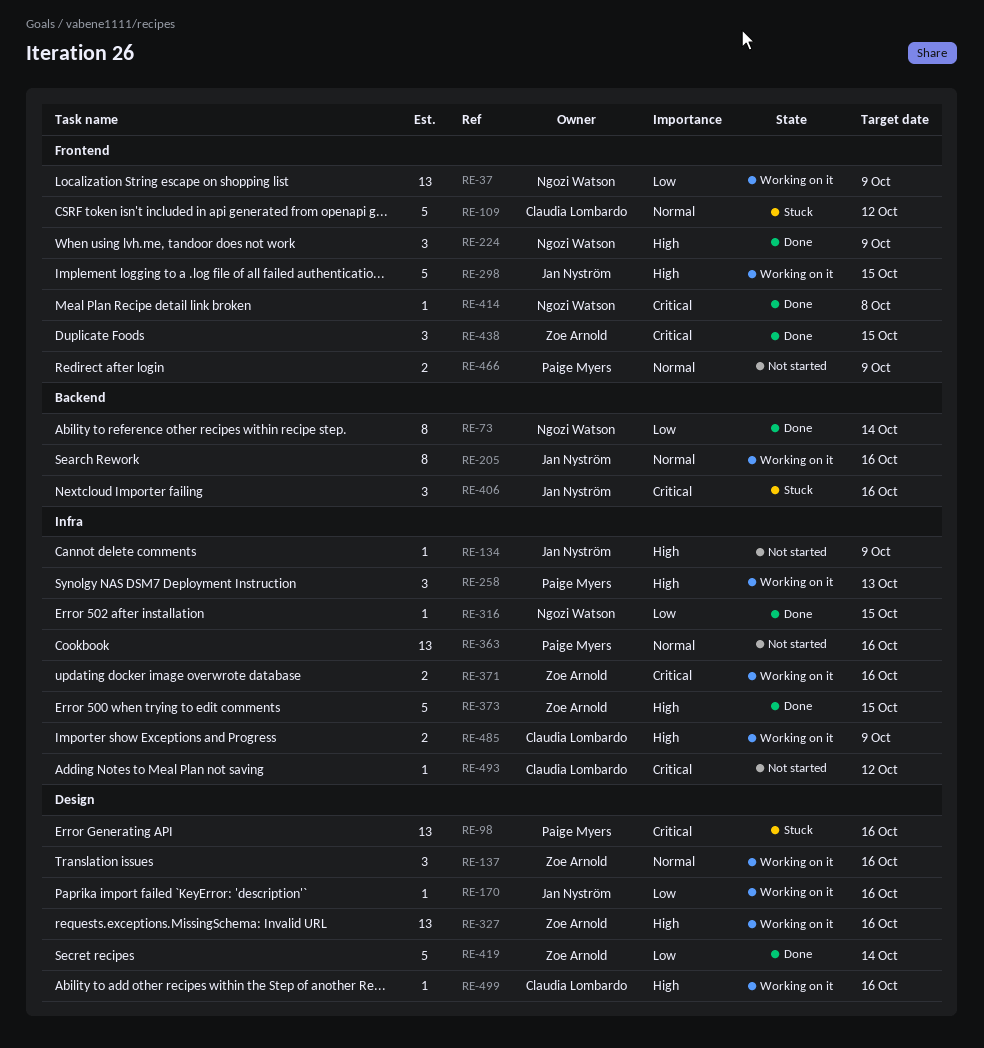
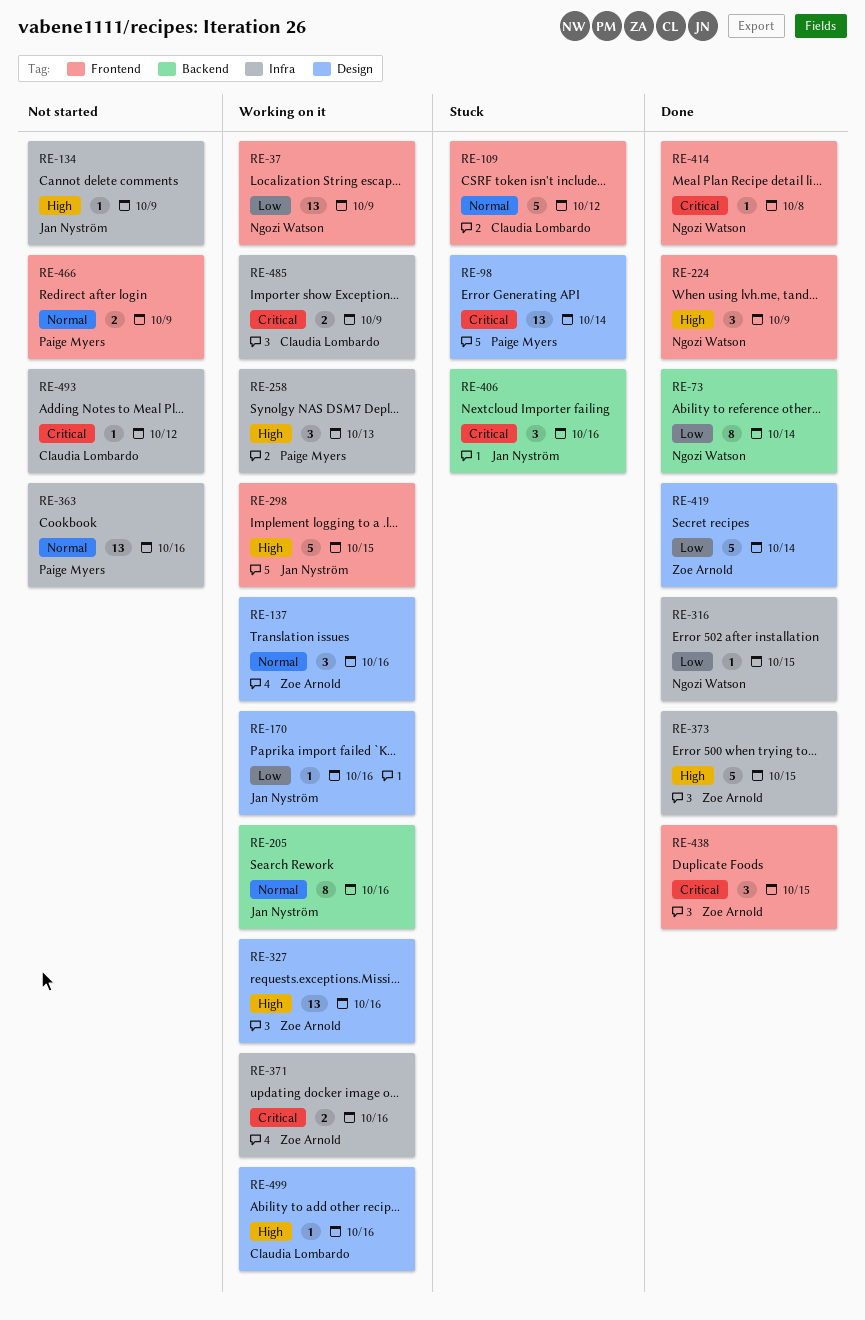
RE-98, due: Oct 16 -> Oct 14
RE-485, priority: High -> Critical

